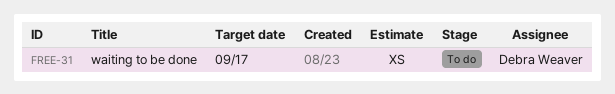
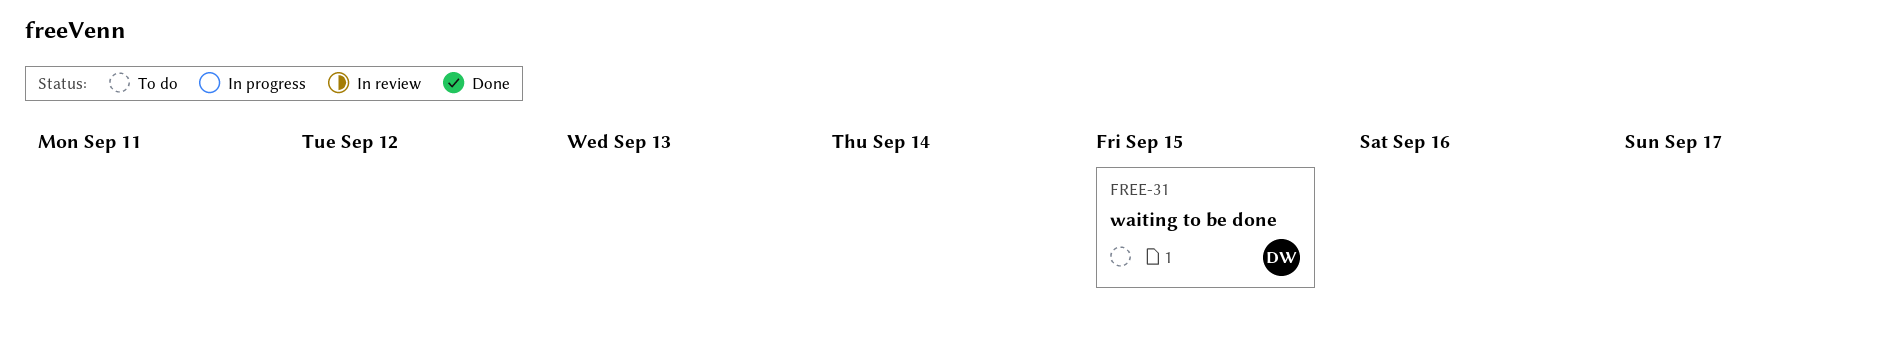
FREE-31, due: Sep 17 -> Sep 15

